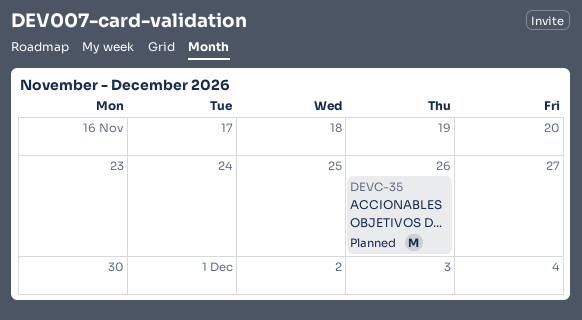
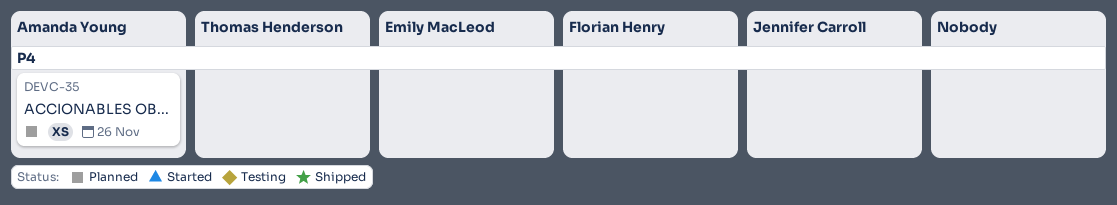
DEVC-35, estimate: M -> XS

